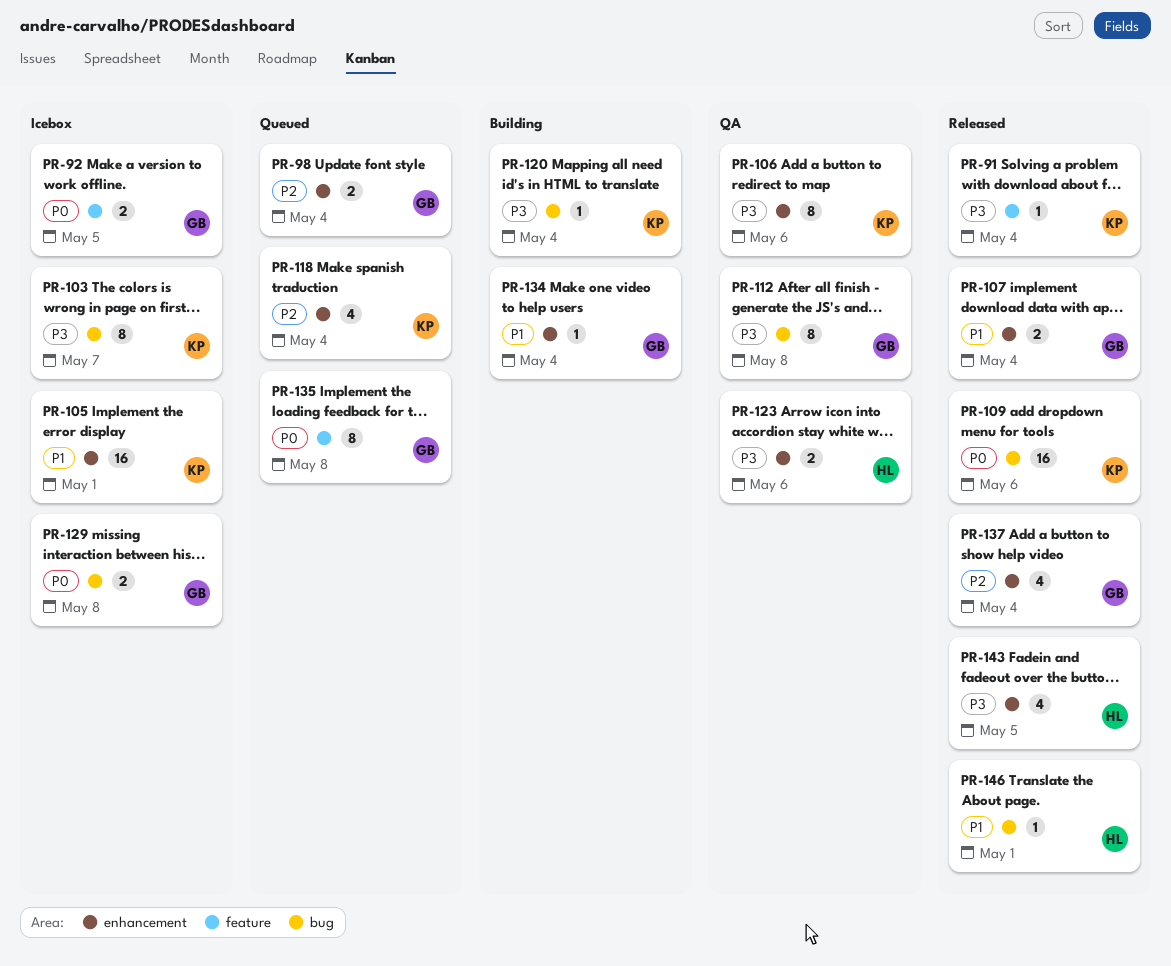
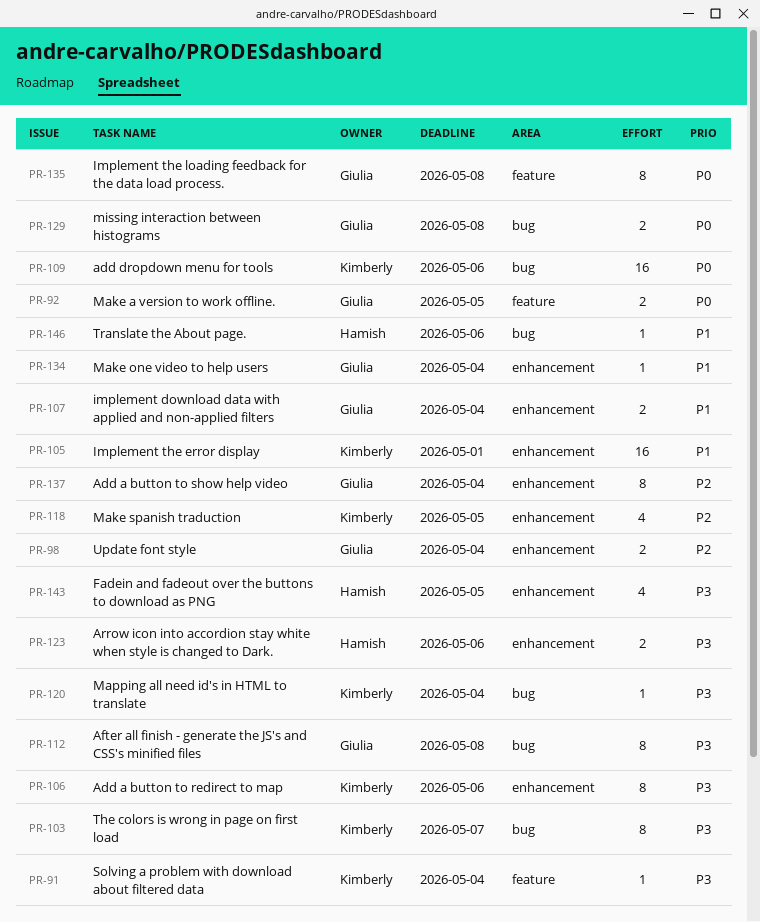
PR-118, due: May 4 -> May 5
PR-137, estimate: 4 -> 8
PR-146, due: May 1 -> May 6

